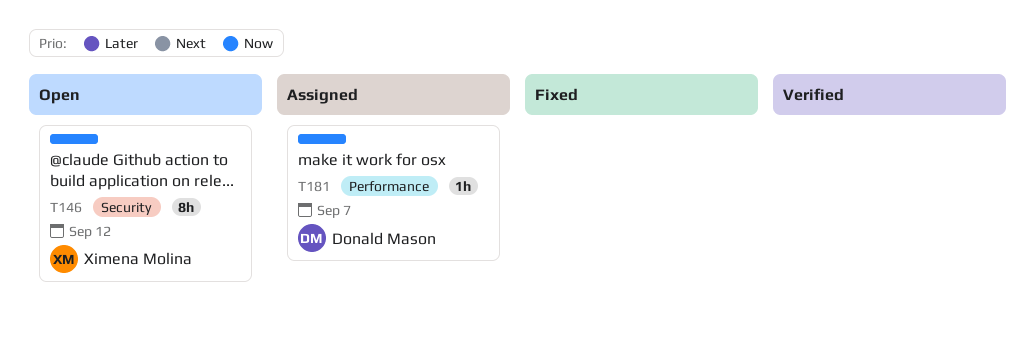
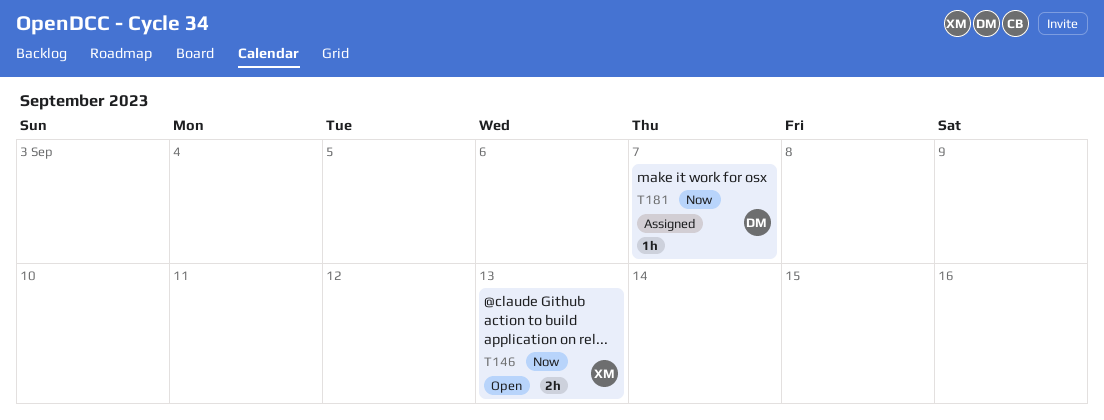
T146, estimate: 8h -> 2h
T146, due: Sep 12 -> Sep 13

